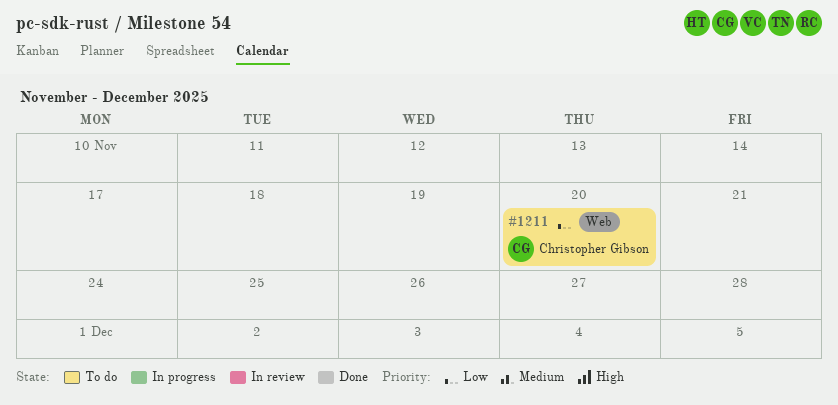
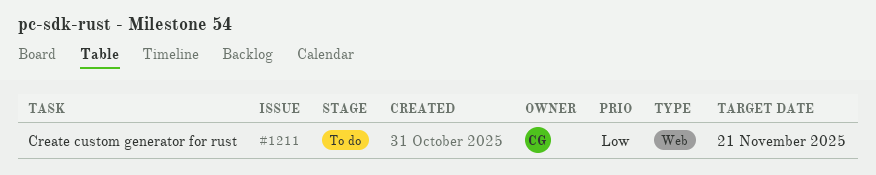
#1211, due: Nov 20 -> Nov 21

